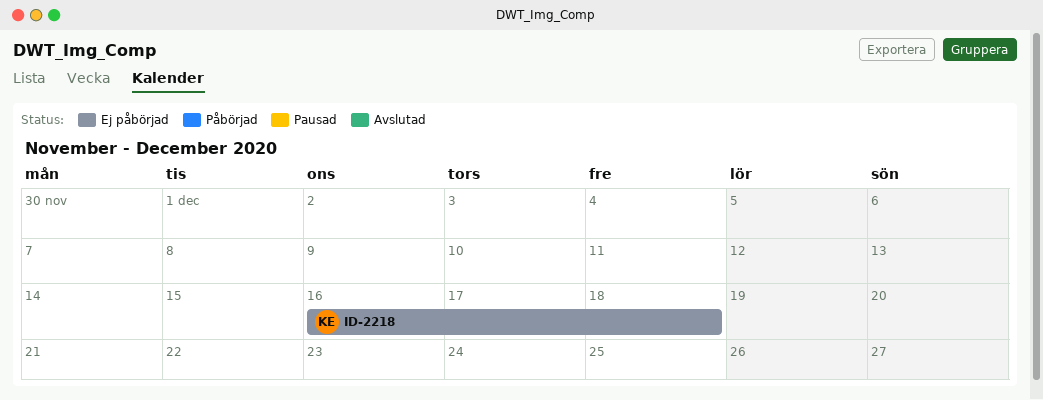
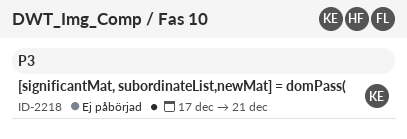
ID-2218, start: Dec 16 -> Dec 17
ID-2218, due: Dec 18 -> Dec 21

